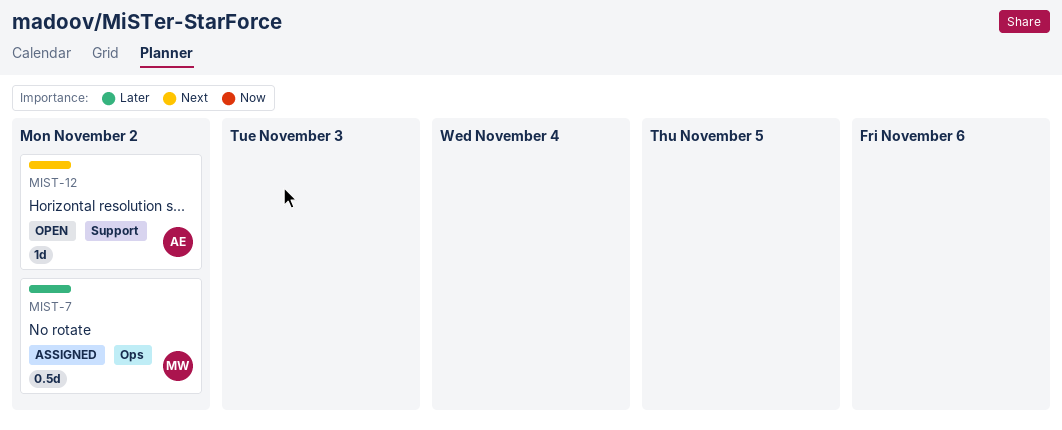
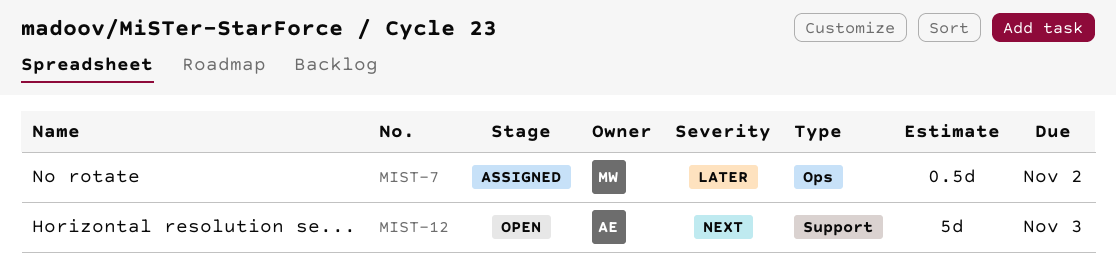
MIST-12, estimate: 1d -> 5d
MIST-12, due: Nov 2 -> Nov 3

